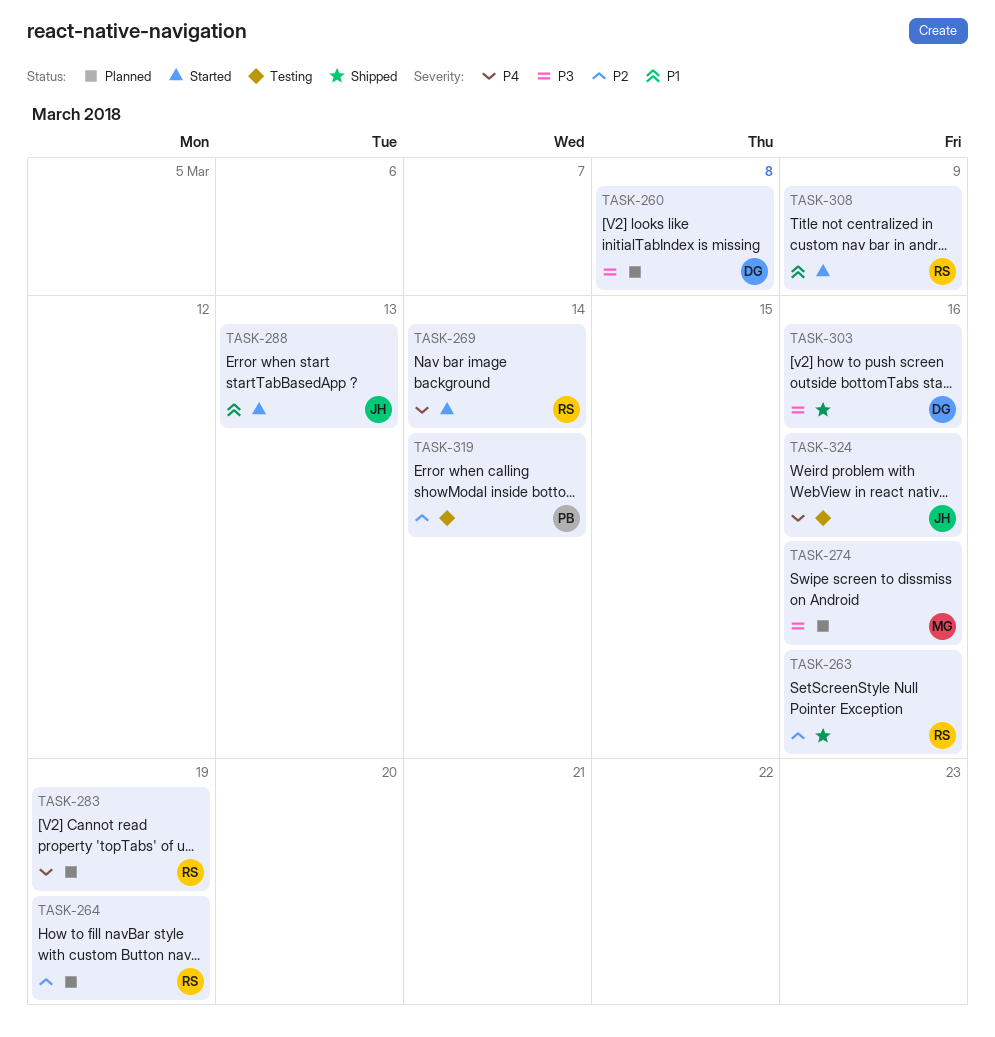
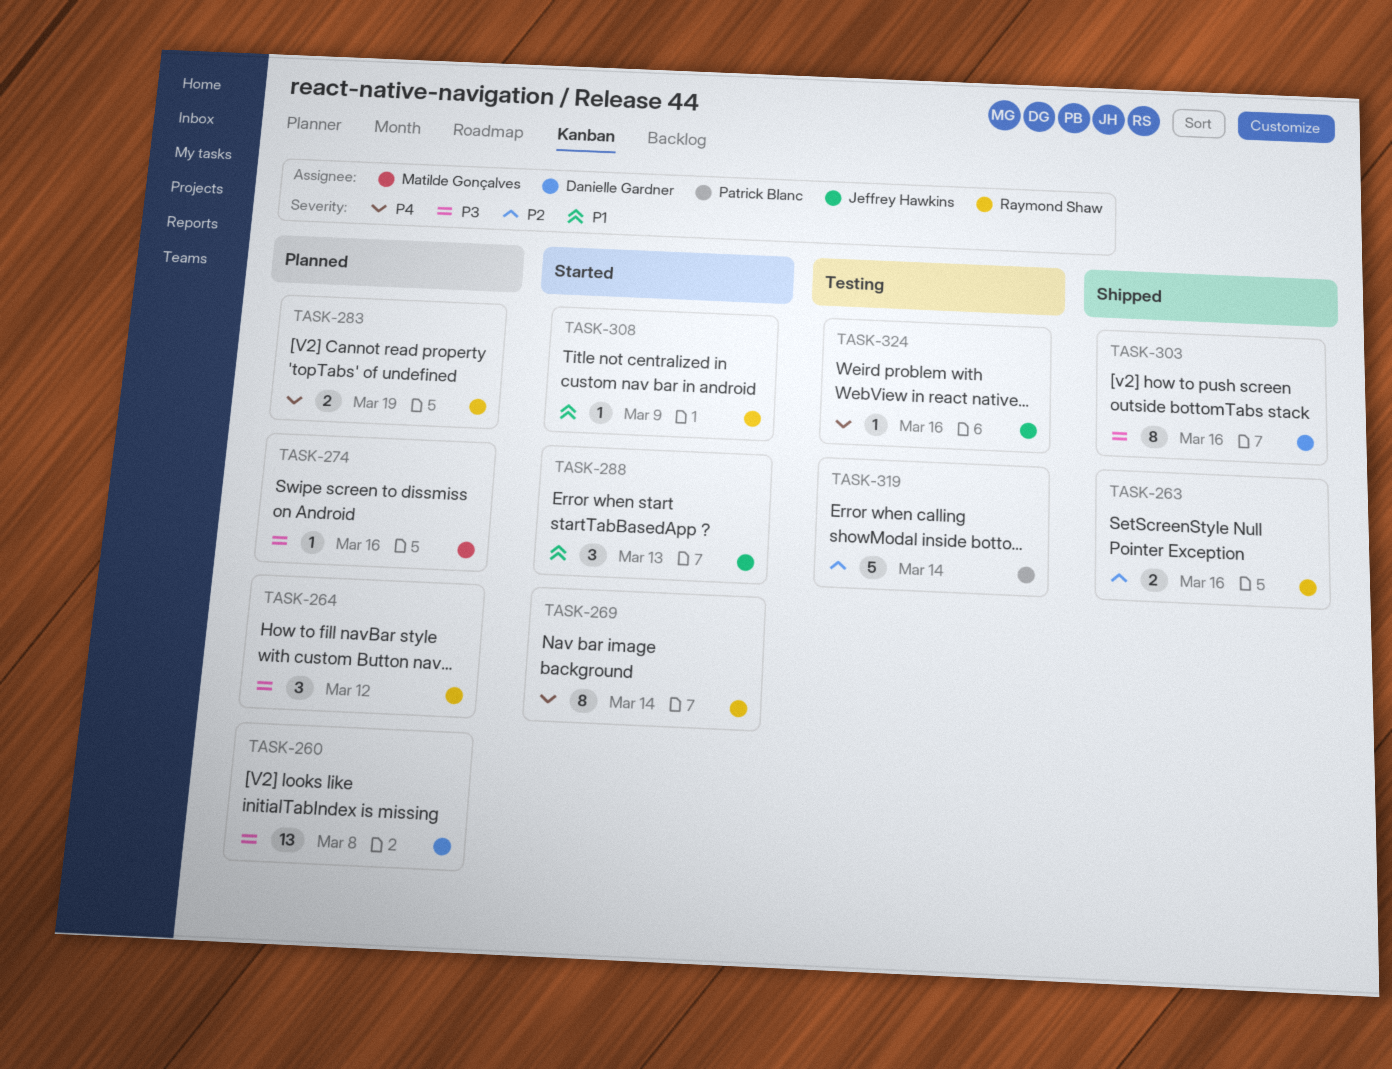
TASK-264, priority: P2 -> P3
TASK-264, due: Mar 19 -> Mar 12

